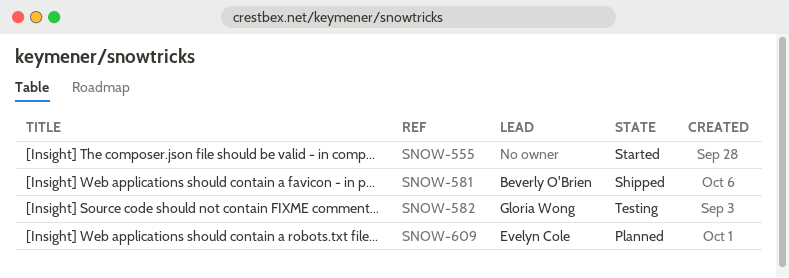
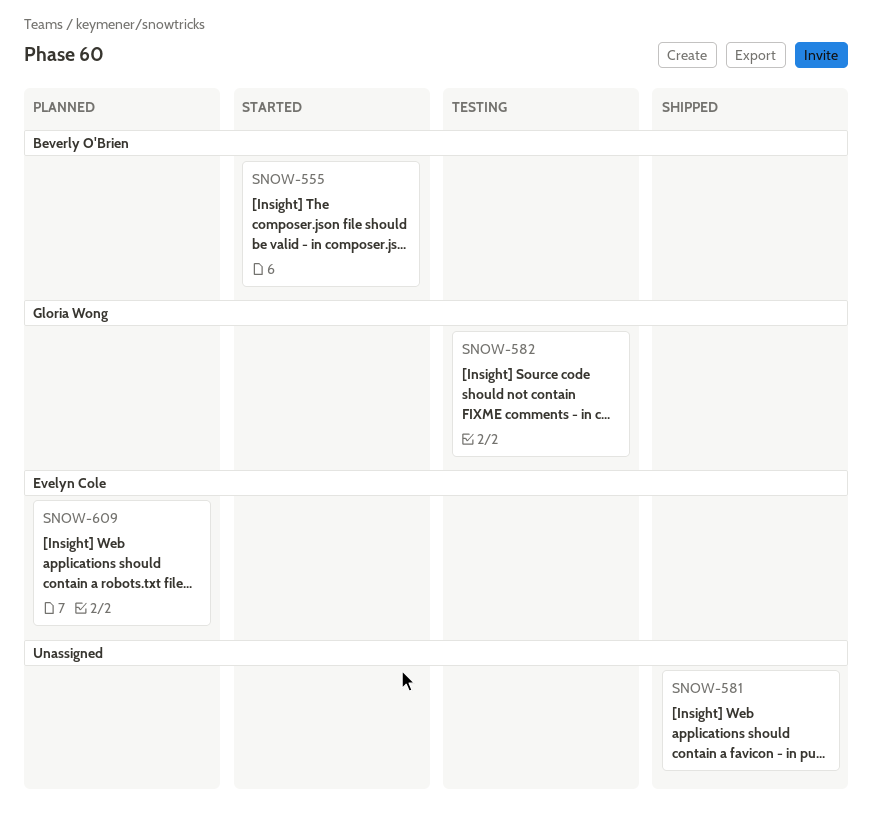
SNOW-555, owner: none -> Beverly O'Brien
SNOW-581, owner: Beverly O'Brien -> none

